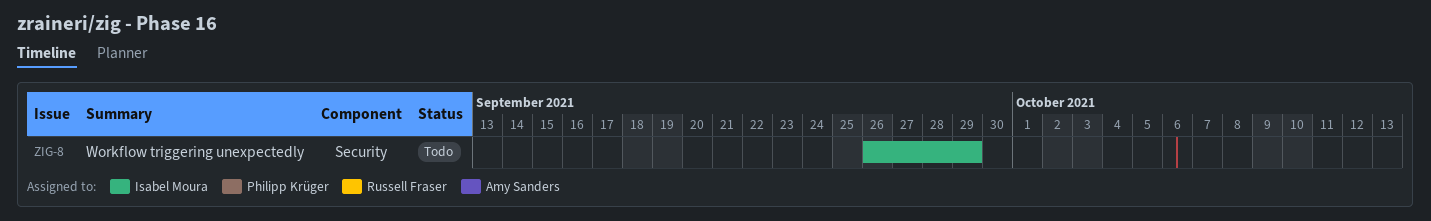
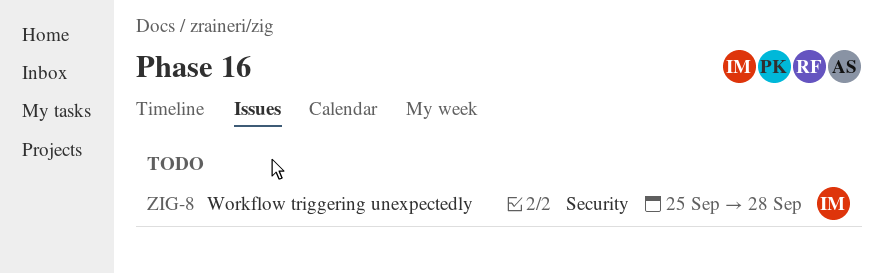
ZIG-8, start: Sep 26 -> Sep 25
ZIG-8, due: Sep 29 -> Sep 28

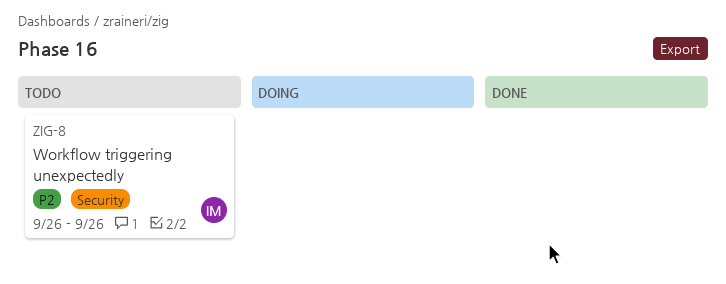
ZIG-8, start: Sep 25 -> Sep 26
ZIG-8, due: Sep 28 -> Sep 26

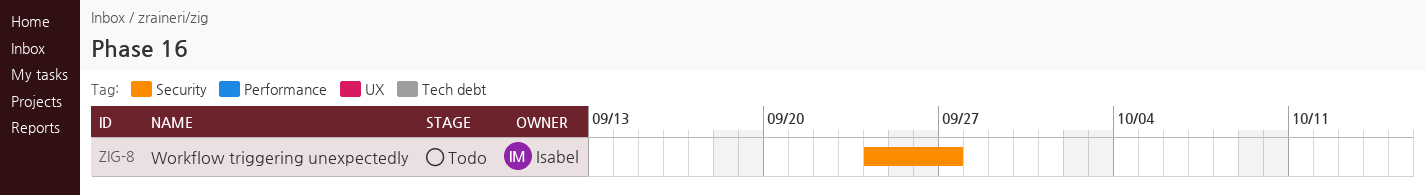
ZIG-8, start: Sep 26 -> Sep 24
ZIG-8, due: Sep 26 -> Sep 27

